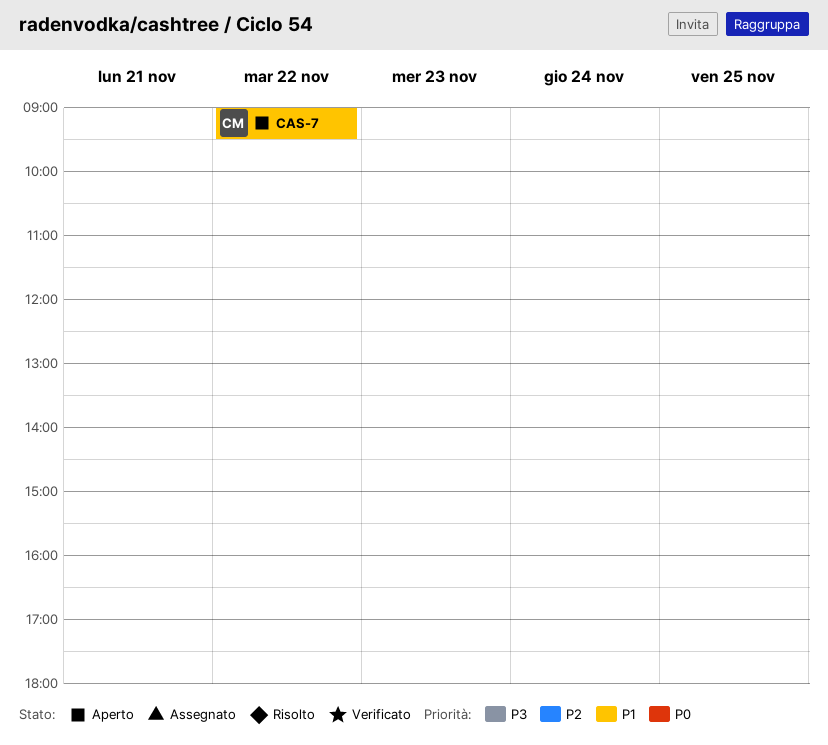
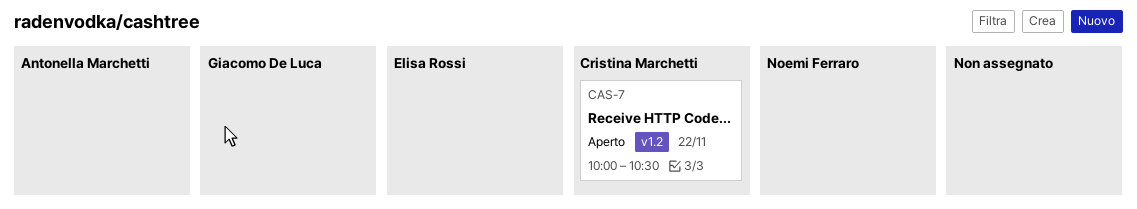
CAS-7, begins: 09:00 -> 10:00
CAS-7, ends: 09:30 -> 10:30

